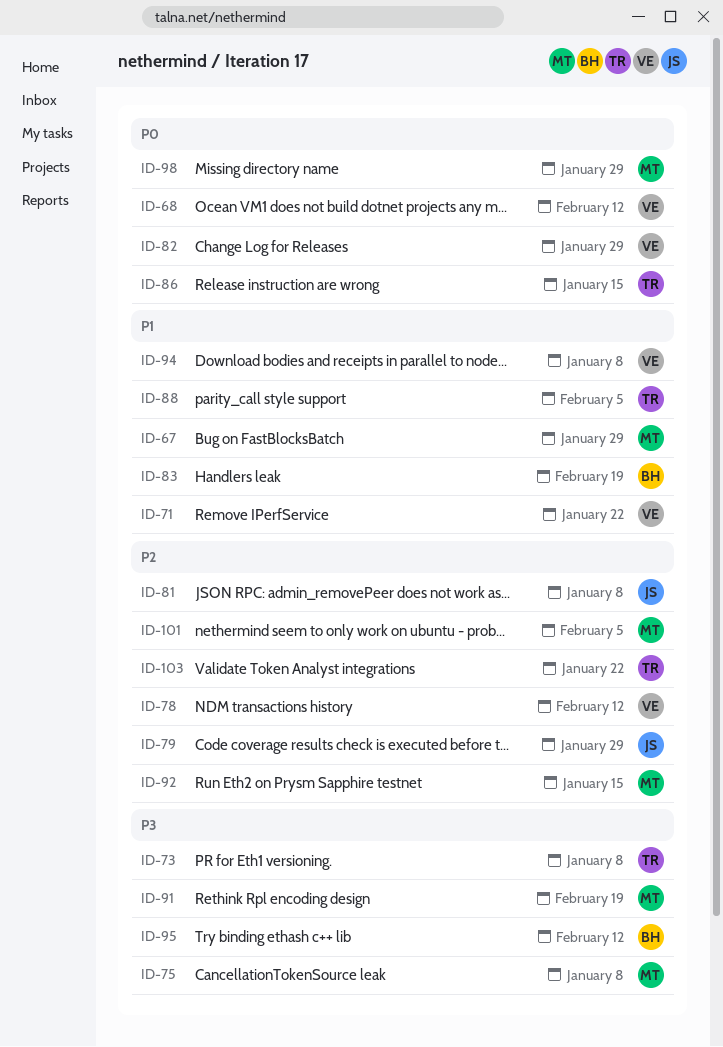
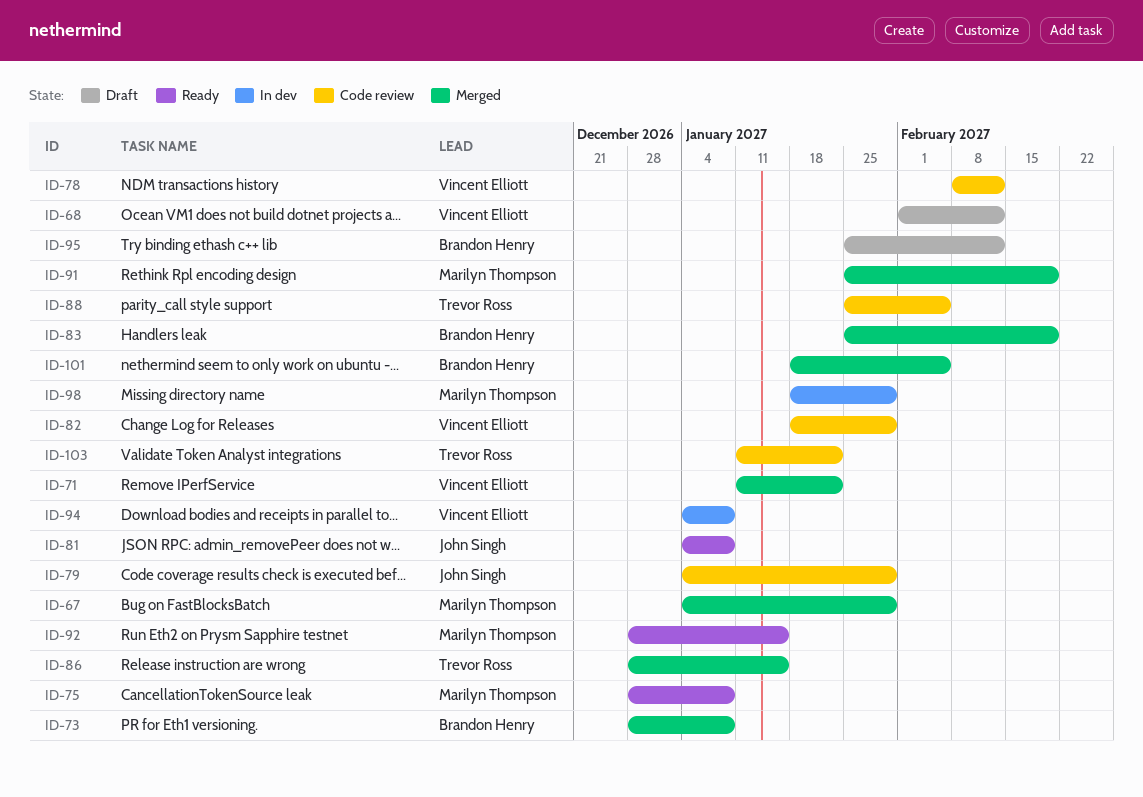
ID-73, owner: Trevor Ross -> Brandon Henry
ID-101, owner: Marilyn Thompson -> Brandon Henry

